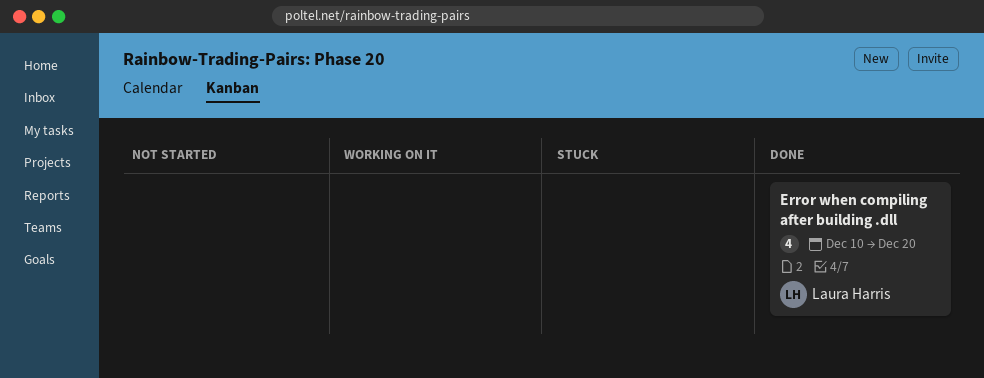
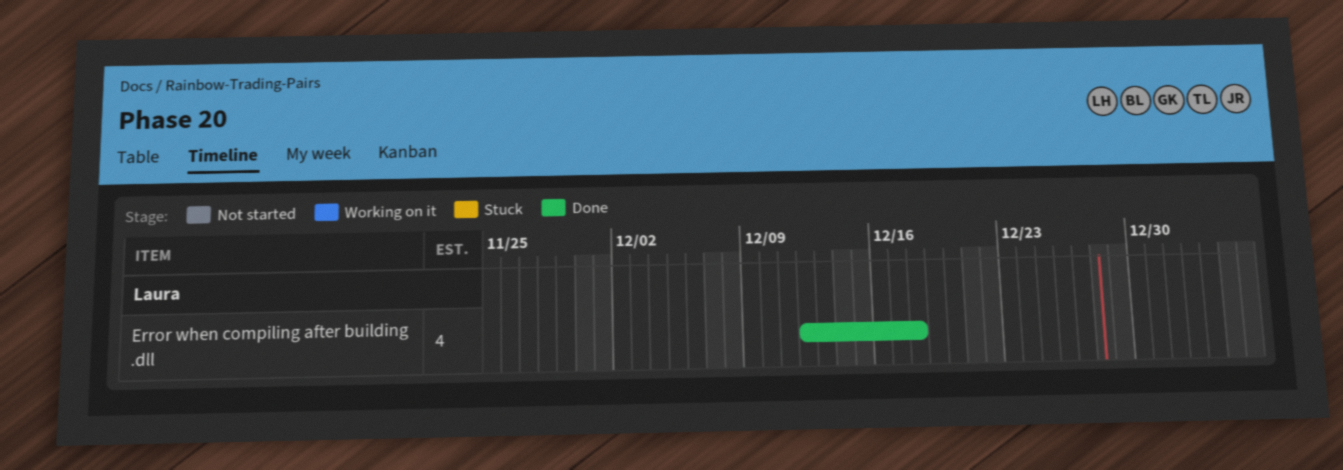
Error when compiling after building .dll, start: Dec 10 -> Dec 12
Error when compiling after building .dll, due: Dec 20 -> Dec 18

